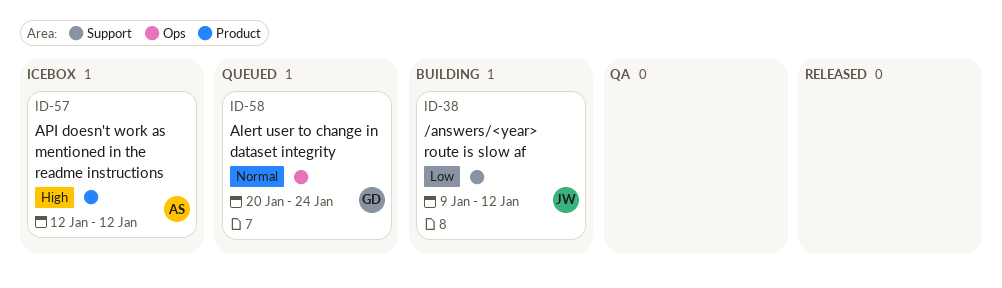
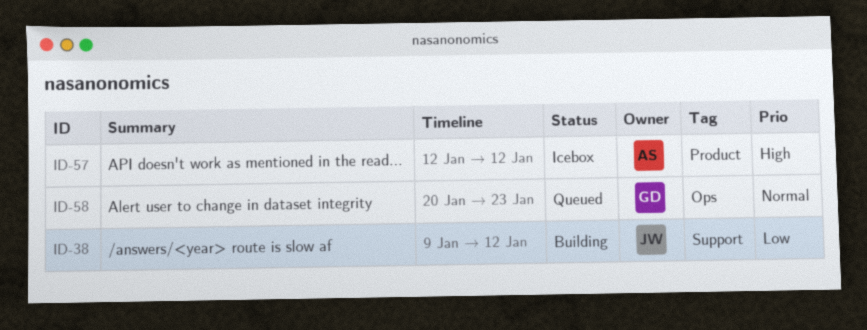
ID-58, due: Jan 24 -> Jan 23

